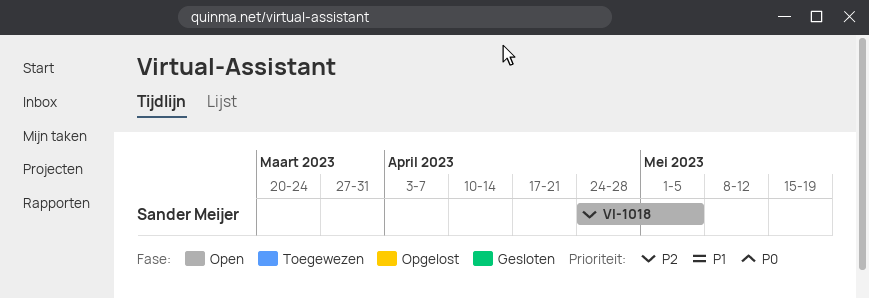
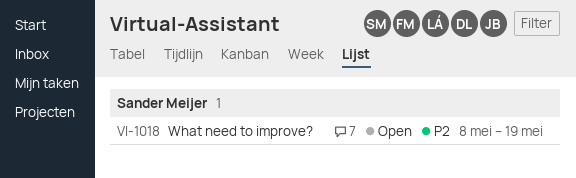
VI-1018, start: Apr 24 -> May 8
VI-1018, due: May 5 -> May 19

